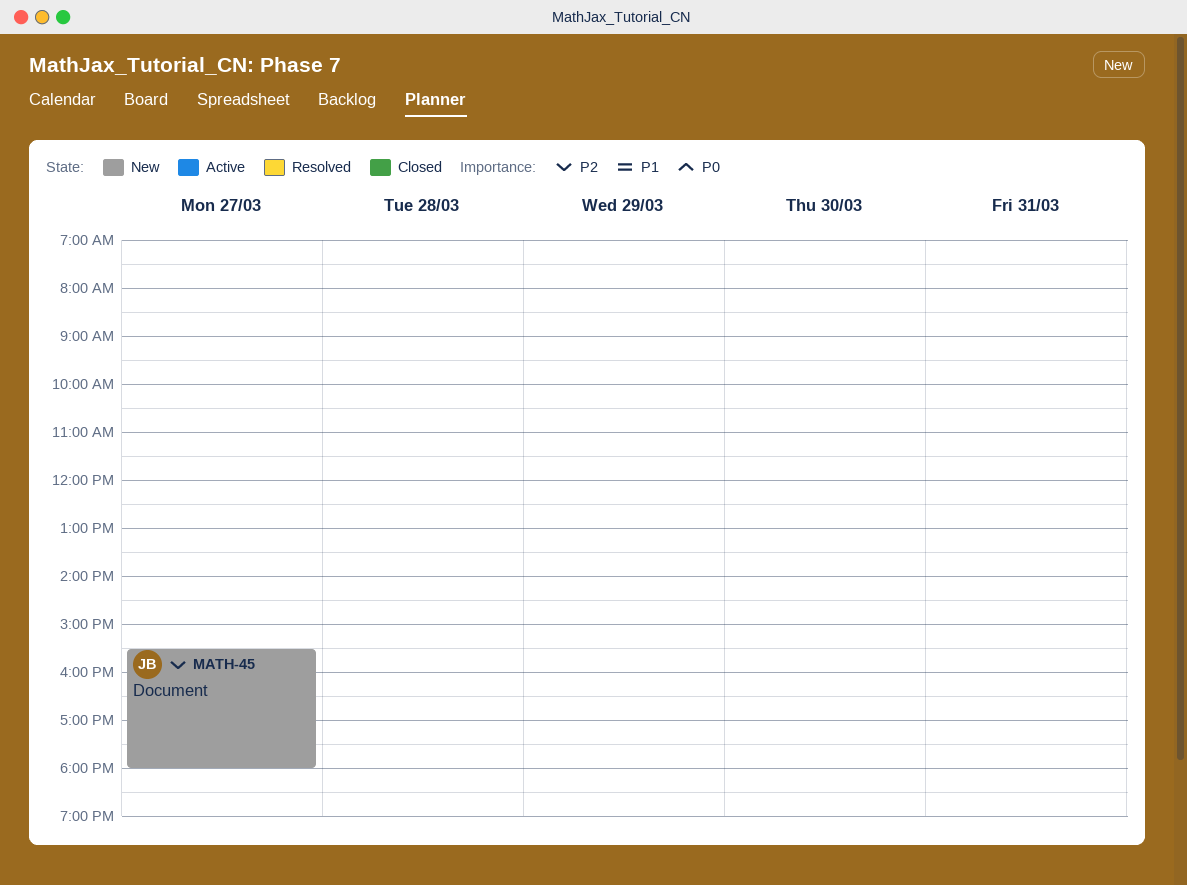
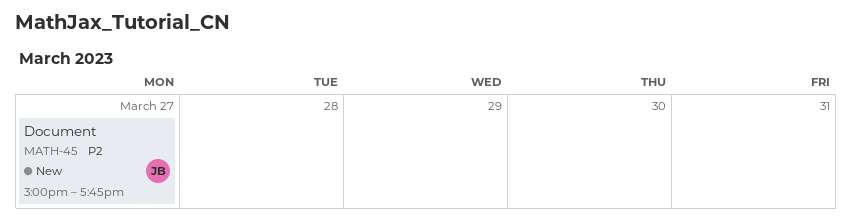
MATH-45, begins: 15:30 -> 15:00
MATH-45, ends: 18:00 -> 17:45

